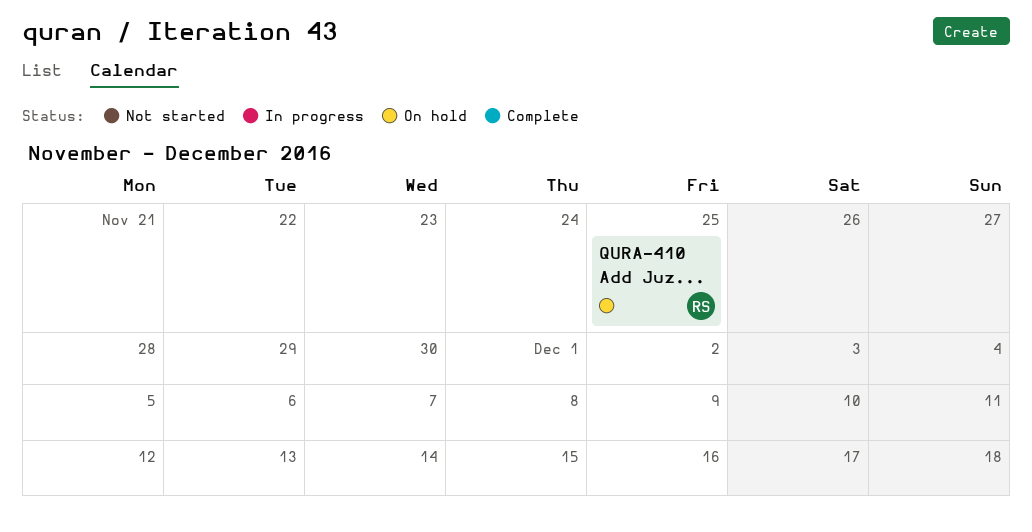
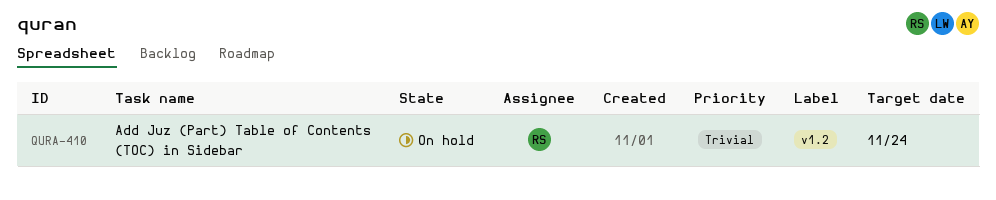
QURA-410, due: Nov 25 -> Nov 24

